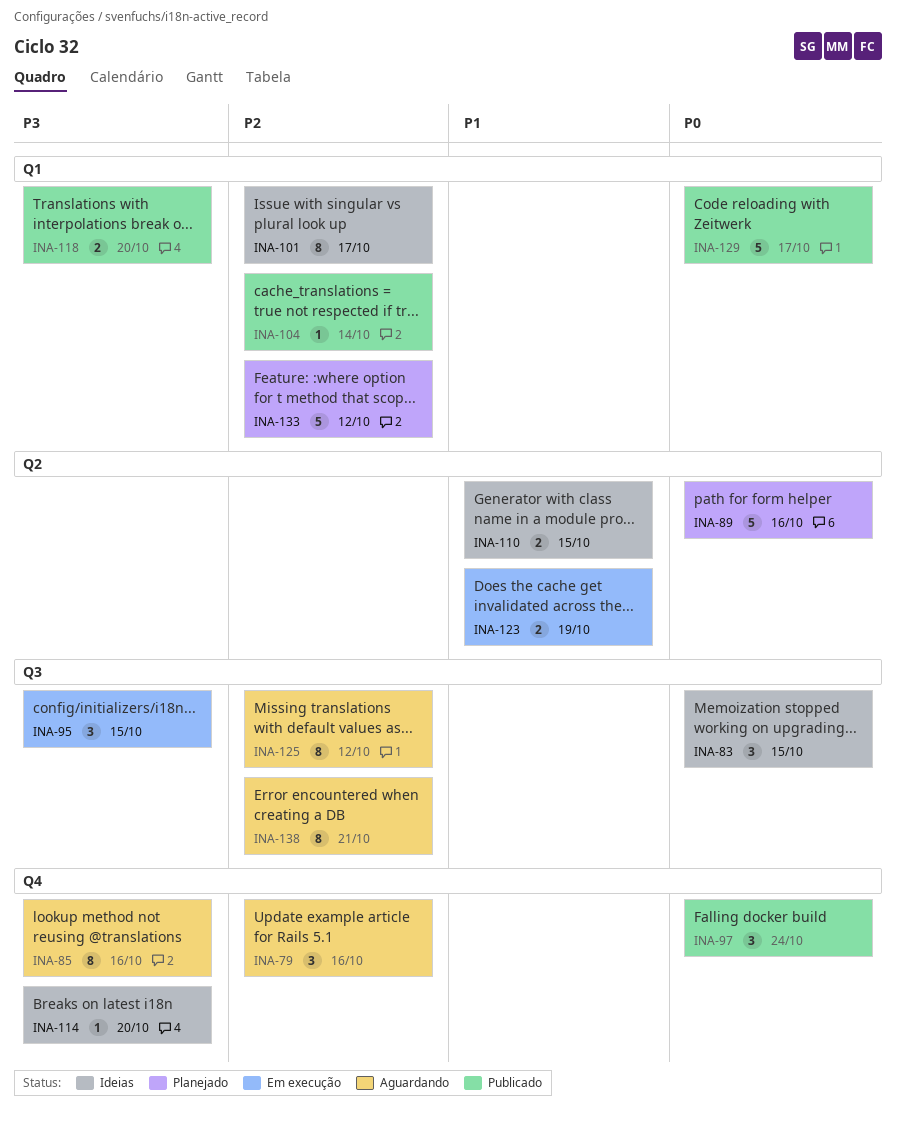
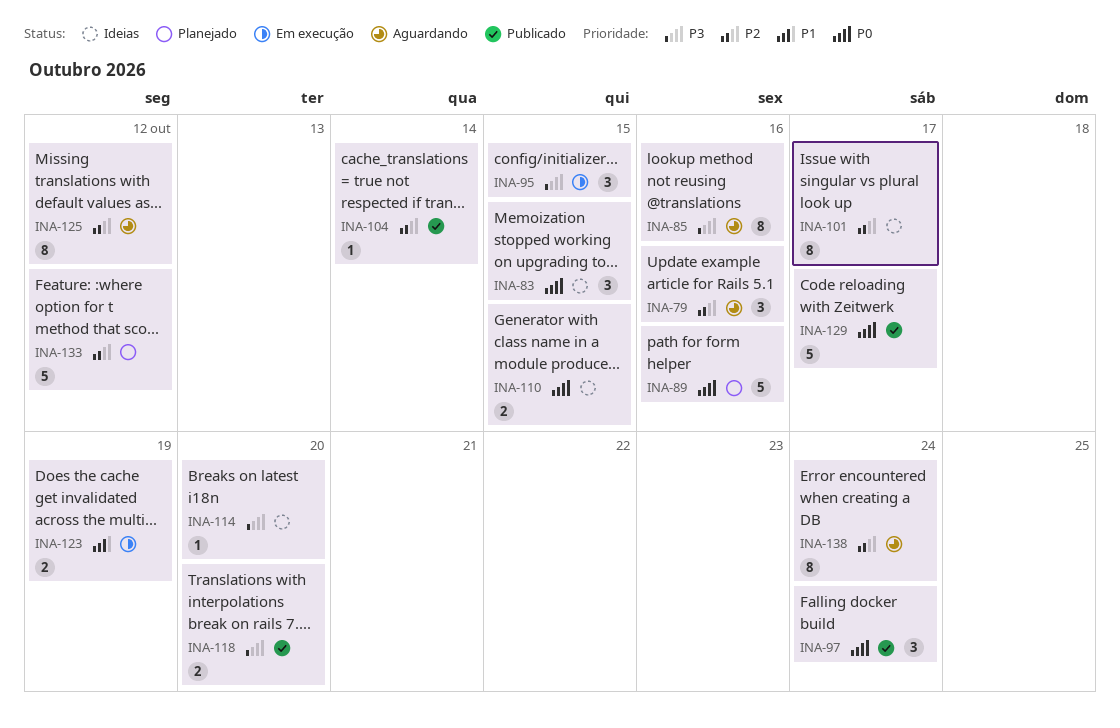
INA-110, priority: P1 -> P0
INA-138, due: Oct 21 -> Oct 24

